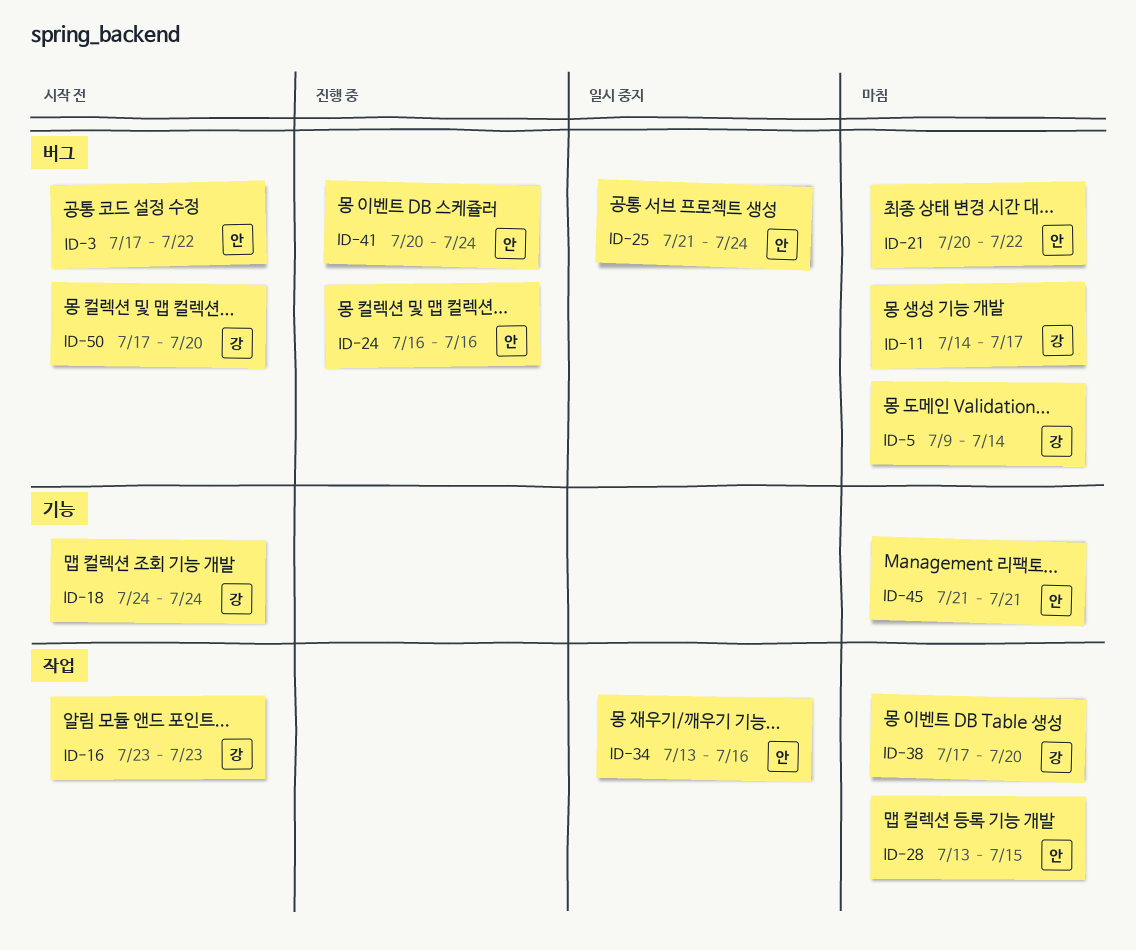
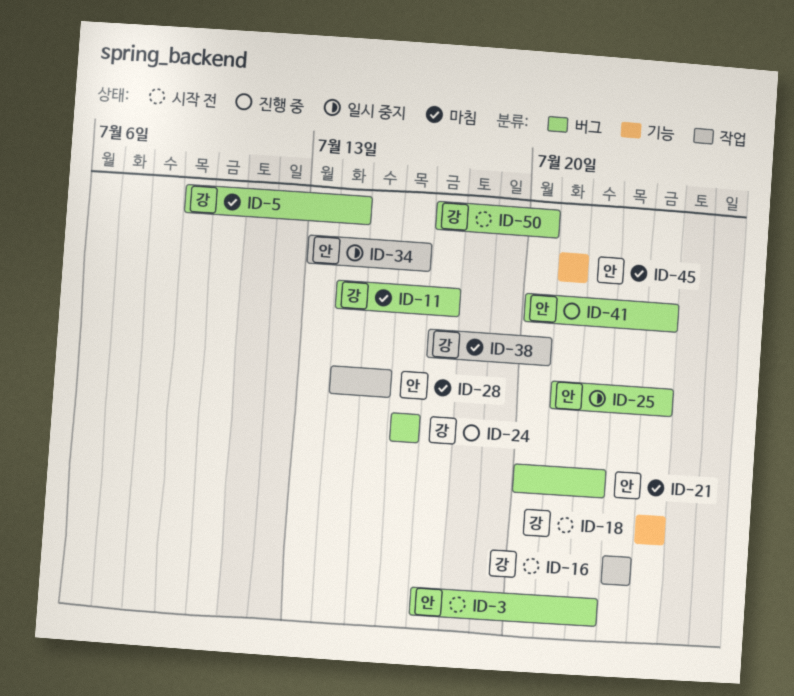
ID-24, owner: 안 -> 강
ID-28, start: Jul 13 -> Jul 14

